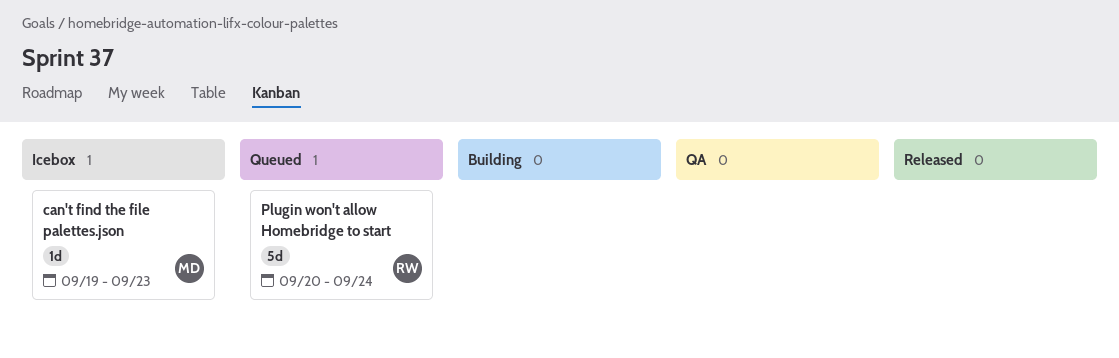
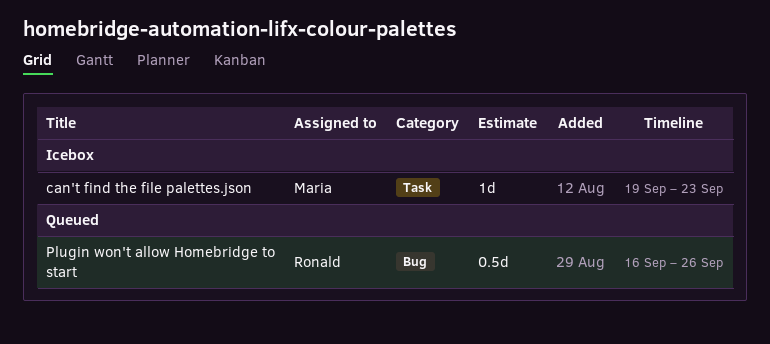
Plugin won't allow Homebridge to start, estimate: 5d -> 0.5d
Plugin won't allow Homebridge to start, start: Sep 20 -> Sep 16
Plugin won't allow Homebridge to start, due: Sep 24 -> Sep 26

